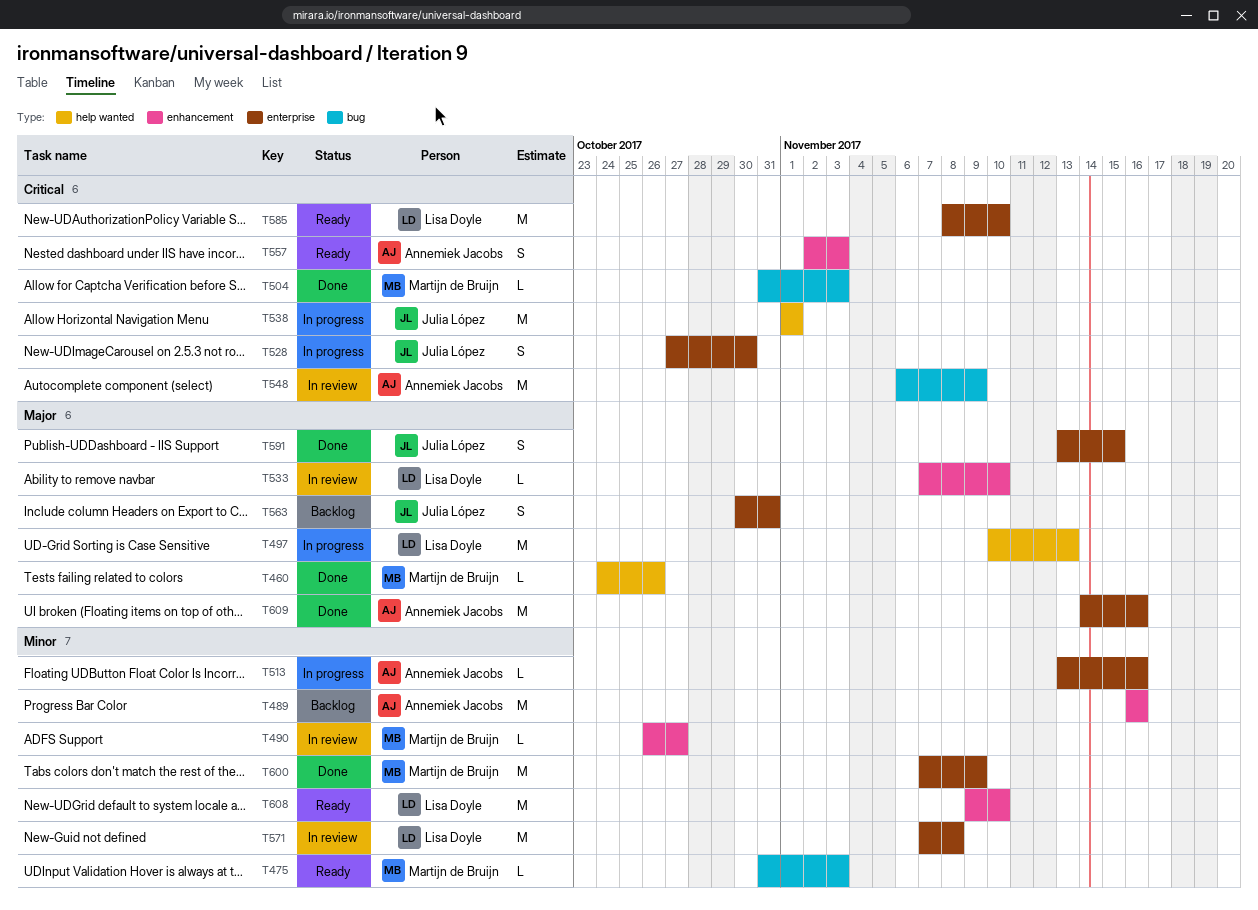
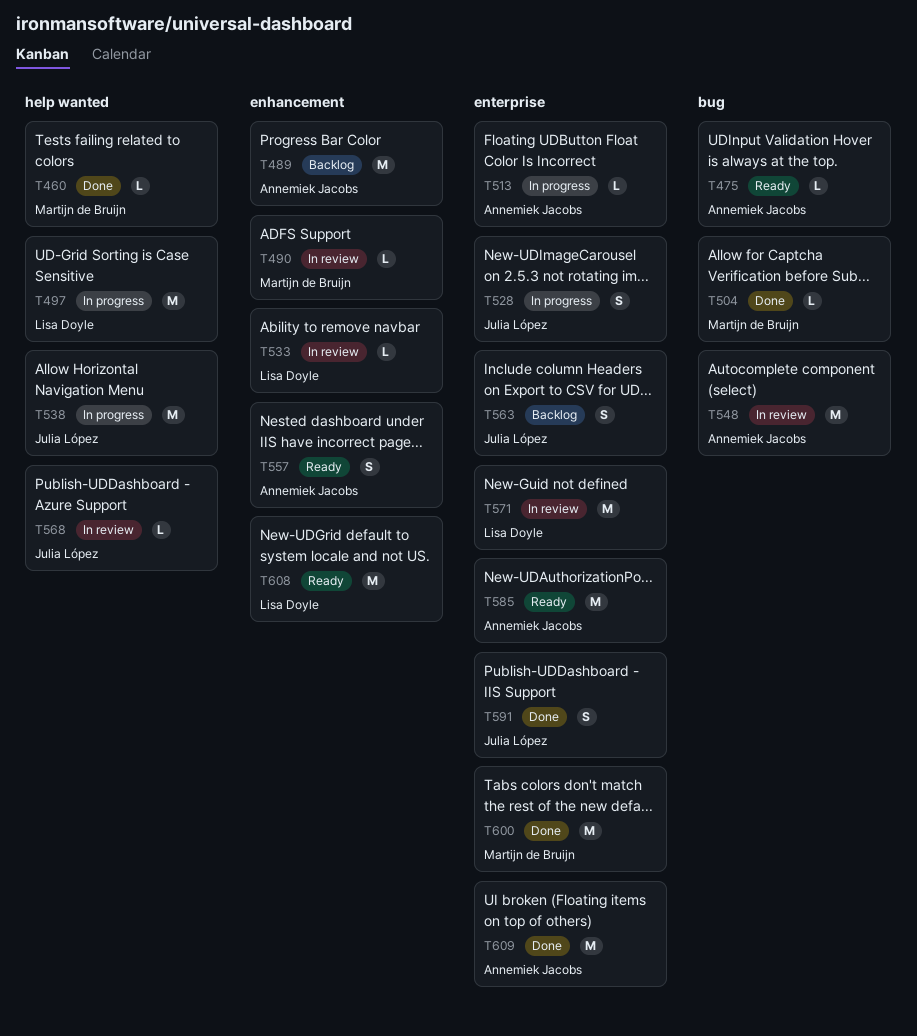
T475, owner: Martijn de Bruijn -> Annemiek Jacobs
T568: none -> present
T585, owner: Lisa Doyle -> Annemiek Jacobs

